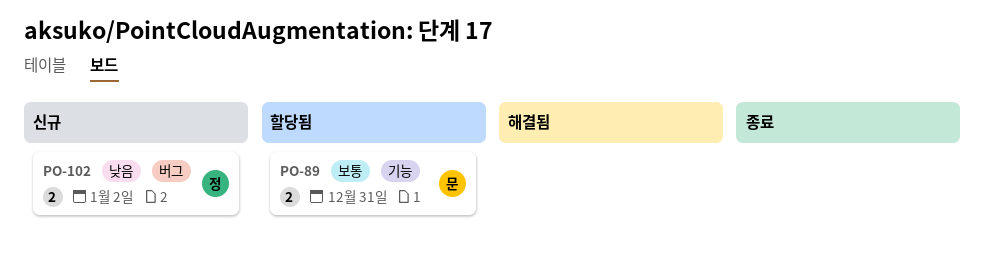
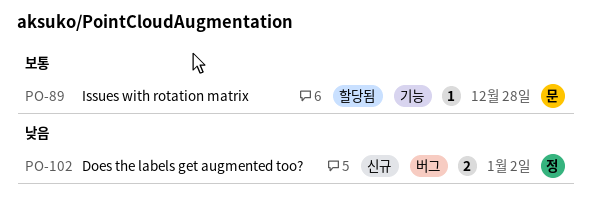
PO-89, estimate: 2 -> 1
PO-89, due: Dec 31 -> Dec 28

